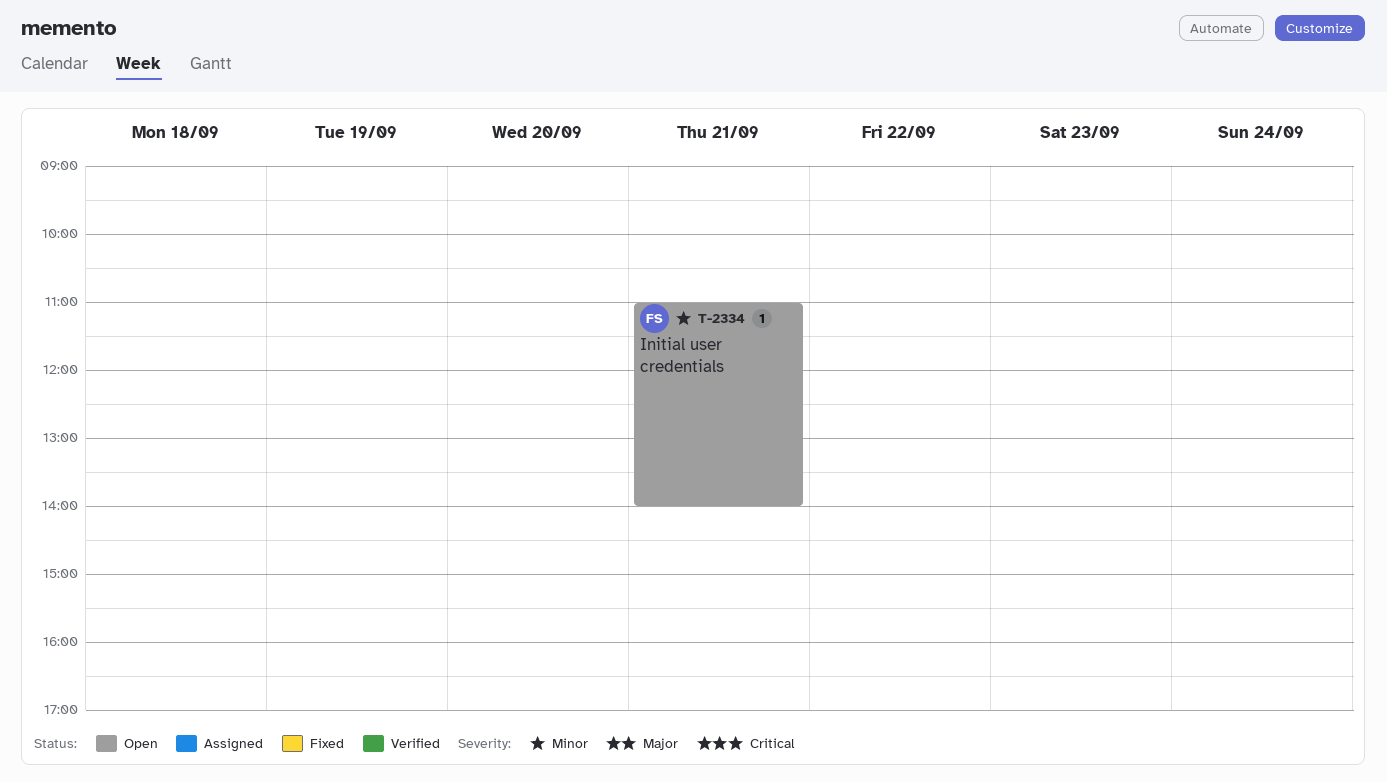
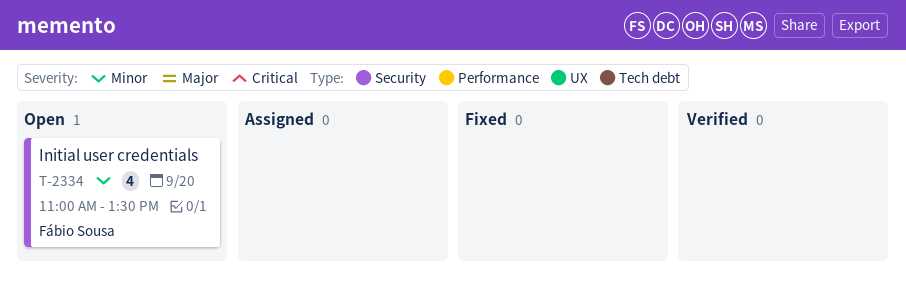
T-2334, estimate: 1 -> 4
T-2334, day: Sep 21 -> Sep 20
T-2334, ends: 14:00 -> 13:30

